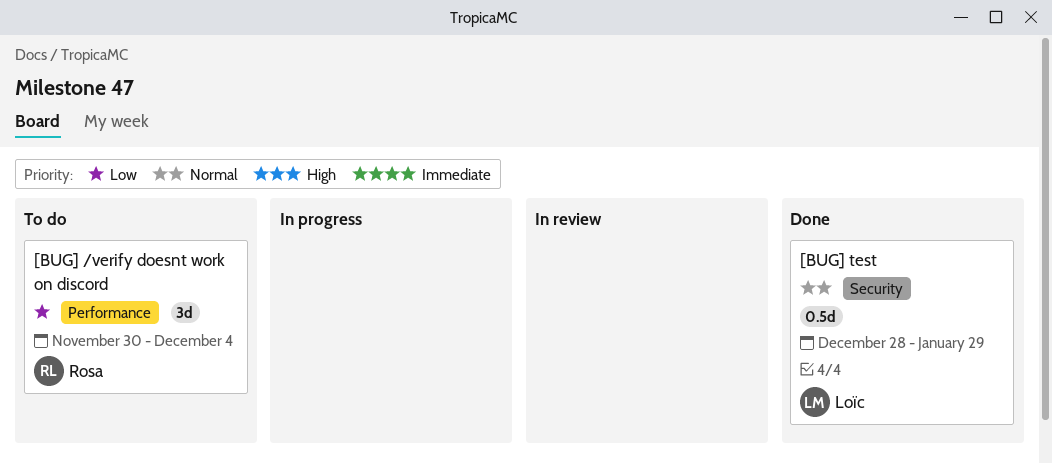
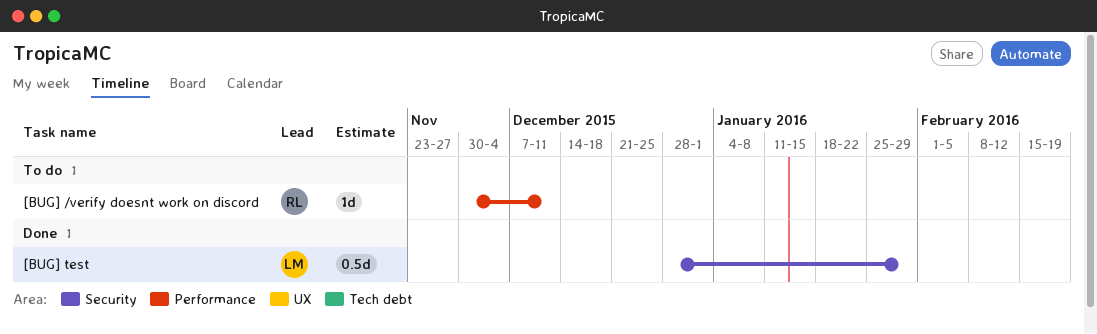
[BUG] /verify doesnt work on discord, estimate: 3d -> 1d
[BUG] /verify doesnt work on discord, due: Dec 4 -> Dec 11

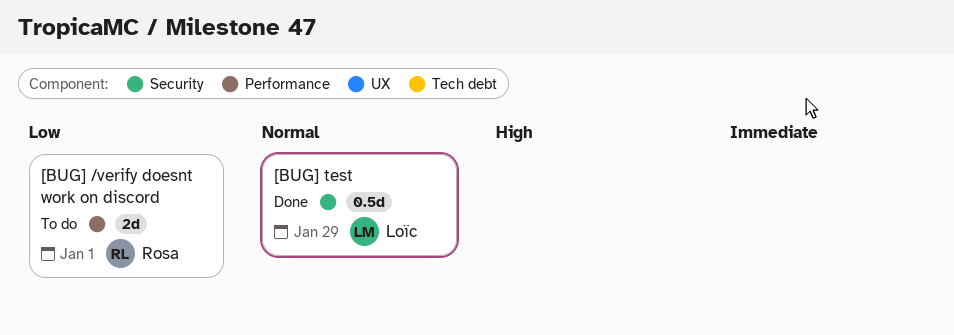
[BUG] /verify doesnt work on discord, estimate: 1d -> 2d
[BUG] /verify doesnt work on discord, due: Dec 11 -> Jan 1

